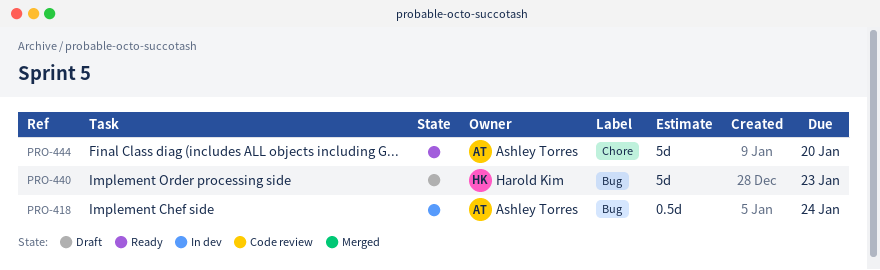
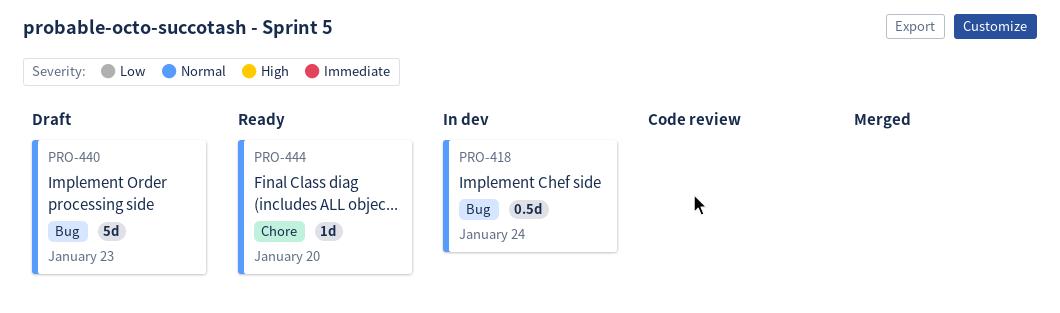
PRO-444, estimate: 5d -> 1d

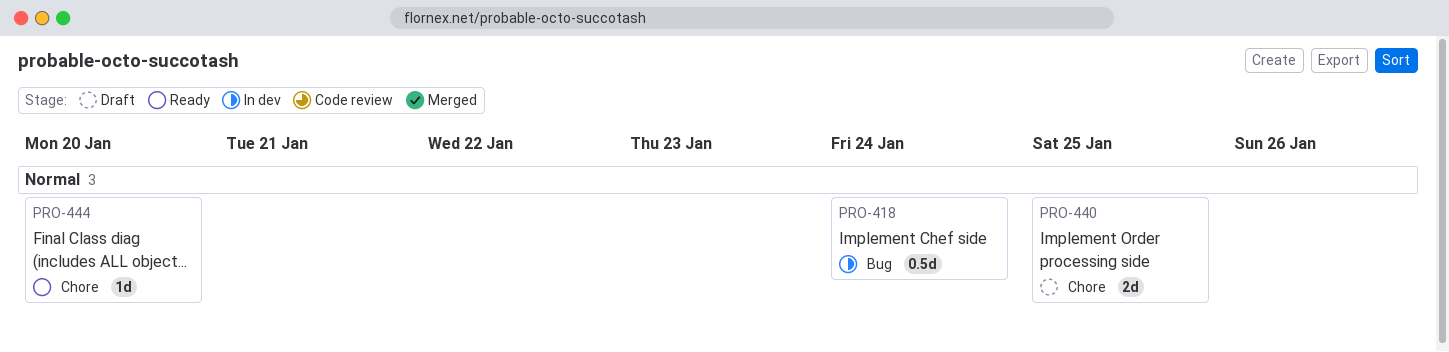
PRO-440, label: Bug -> Chore
PRO-440, estimate: 5d -> 2d
PRO-440, due: Jan 23 -> Jan 25

